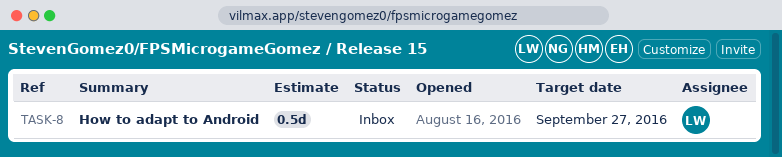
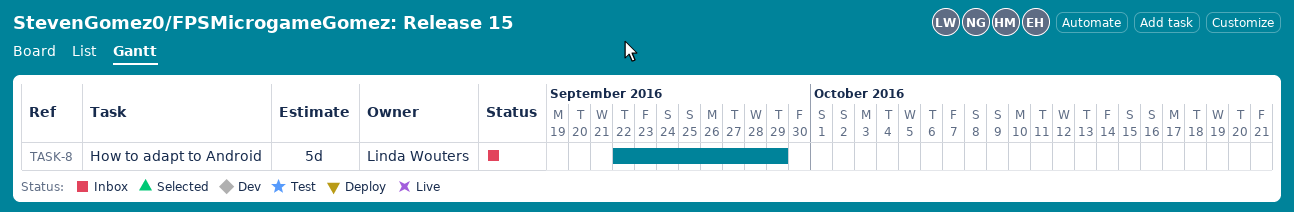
TASK-8, estimate: 0.5d -> 5d
TASK-8, due: Sep 27 -> Sep 29

